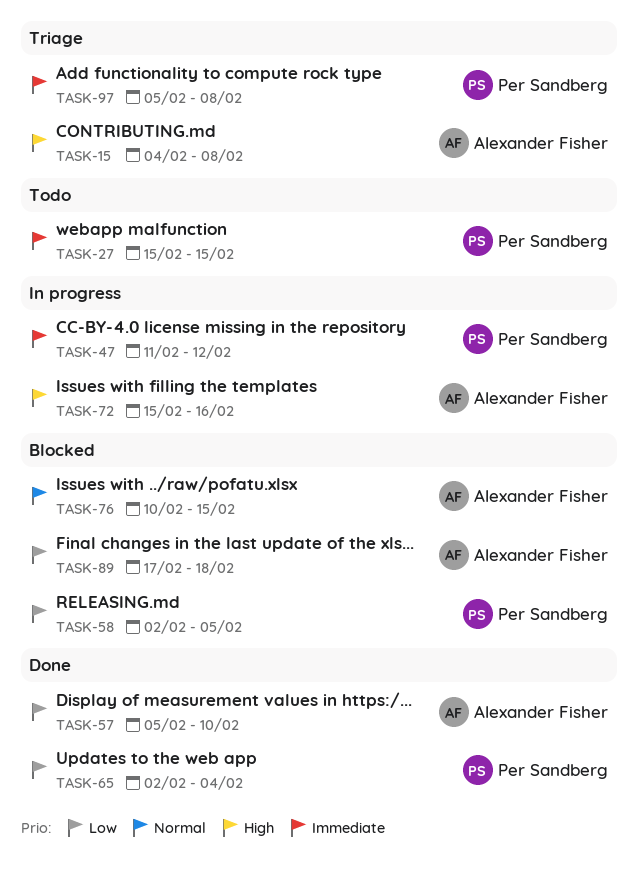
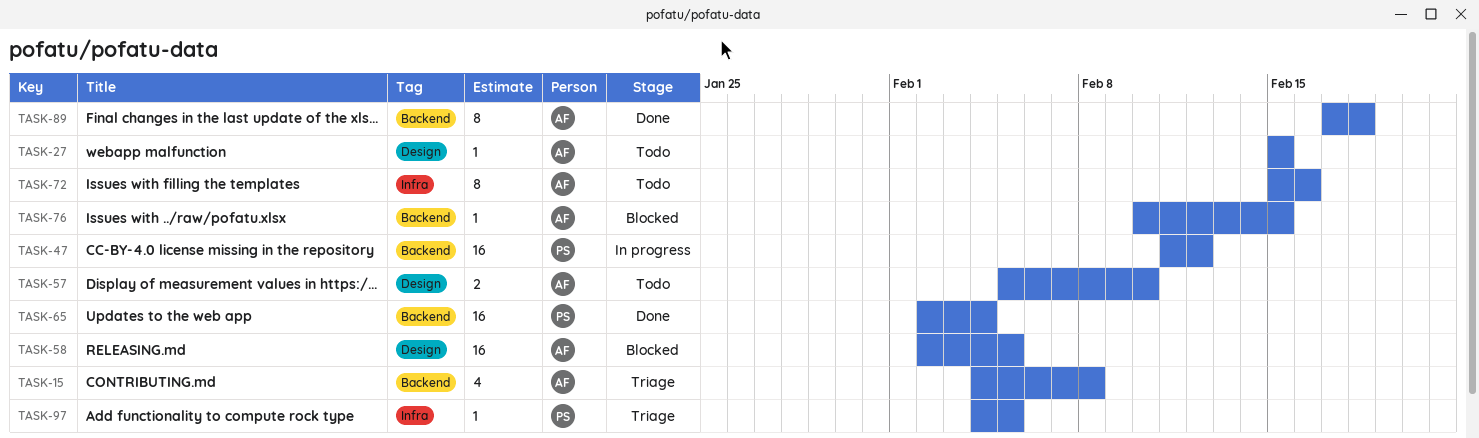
TASK-27, owner: Per Sandberg -> Alexander Fisher
TASK-57, status: Done -> Todo
TASK-58, owner: Per Sandberg -> Alexander Fisher
TASK-72, status: In progress -> Todo
TASK-89, status: Blocked -> Done
TASK-97, start: Feb 5 -> Feb 4
TASK-97, due: Feb 8 -> Feb 5

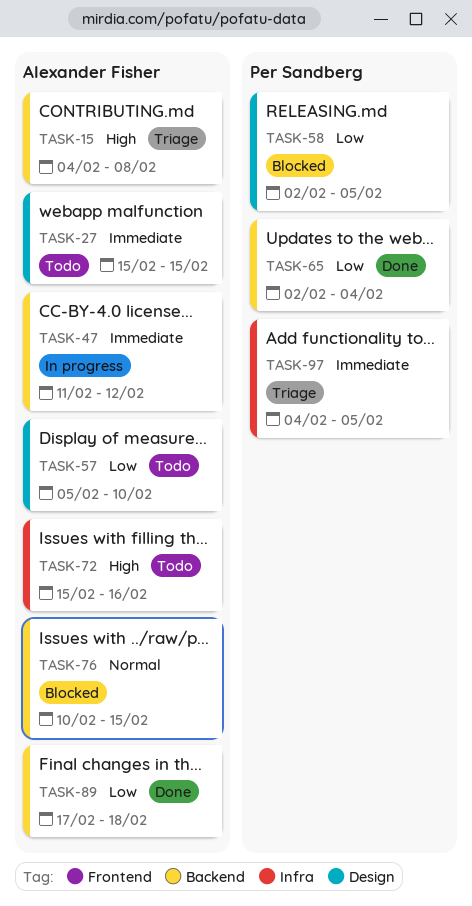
TASK-47, owner: Per Sandberg -> Alexander Fisher
TASK-58, owner: Alexander Fisher -> Per Sandberg

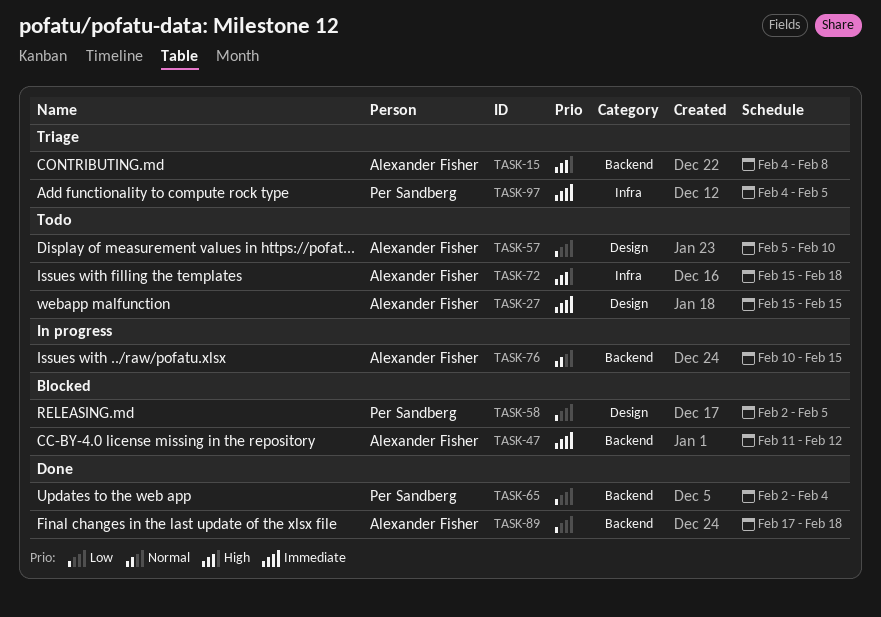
TASK-47, status: In progress -> Blocked
TASK-72, due: Feb 16 -> Feb 18
TASK-76, status: Blocked -> In progress

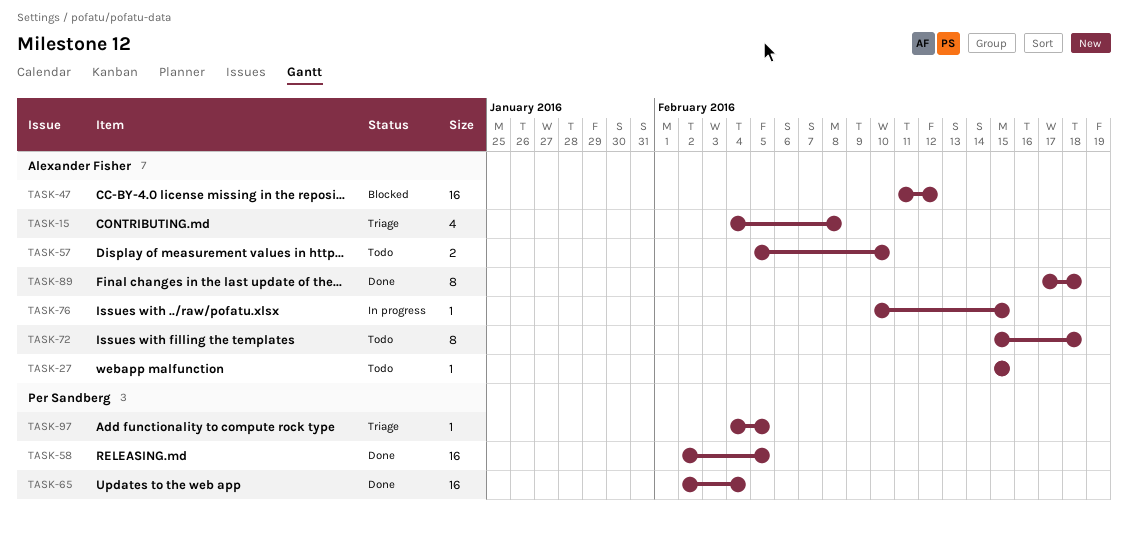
TASK-58, status: Blocked -> Done

